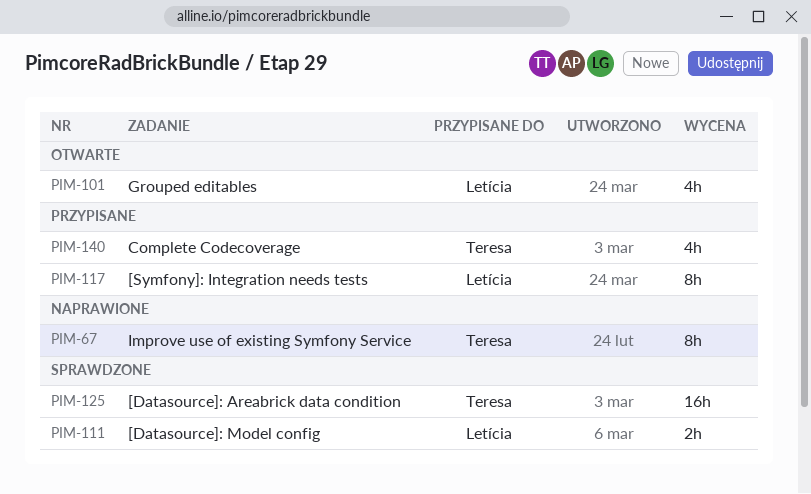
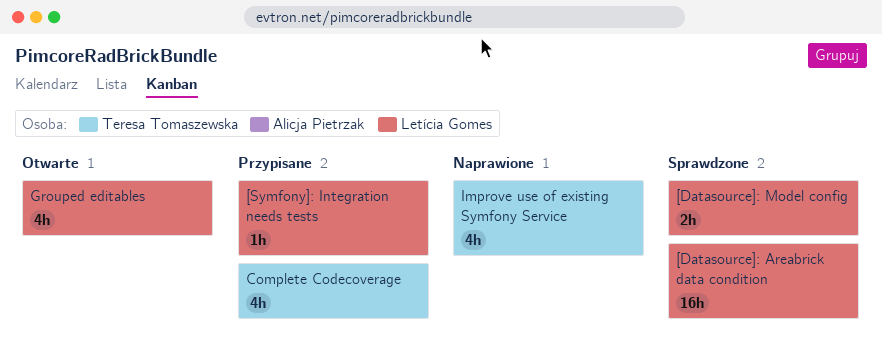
[Datasource]: Areabrick data condition, owner: Teresa Tomaszewska -> Letícia Gomes
[Symfony]: Integration needs tests, estimate: 8h -> 1h
Improve use of existing Symfony Service, estimate: 8h -> 4h

